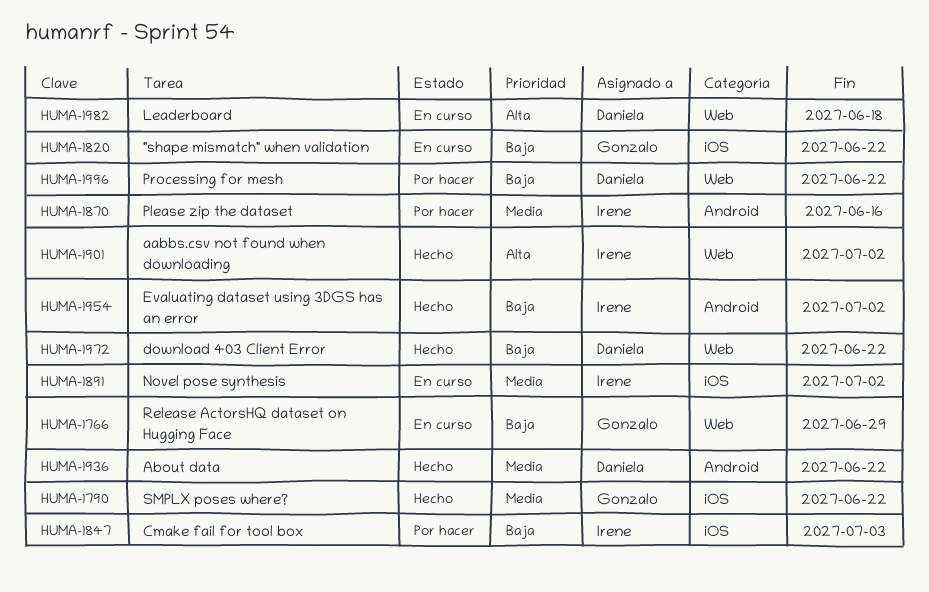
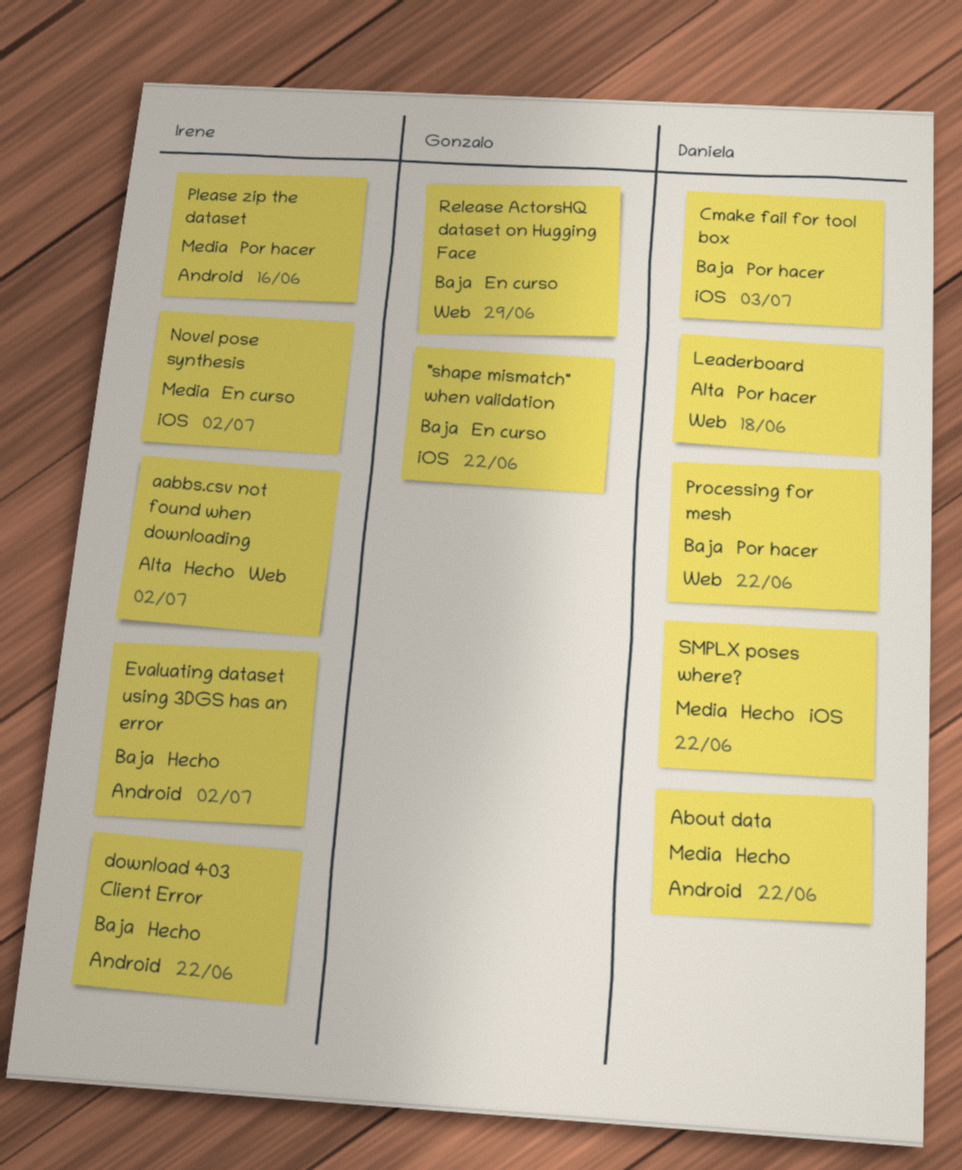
Cmake fail for tool box, owner: Irene -> Daniela
download 403 Client Error, owner: Daniela -> Irene
download 403 Client Error, label: Web -> Android
Leaderboard, status: En curso -> Por hacer
SMPLX poses where?, owner: Gonzalo -> Daniela

